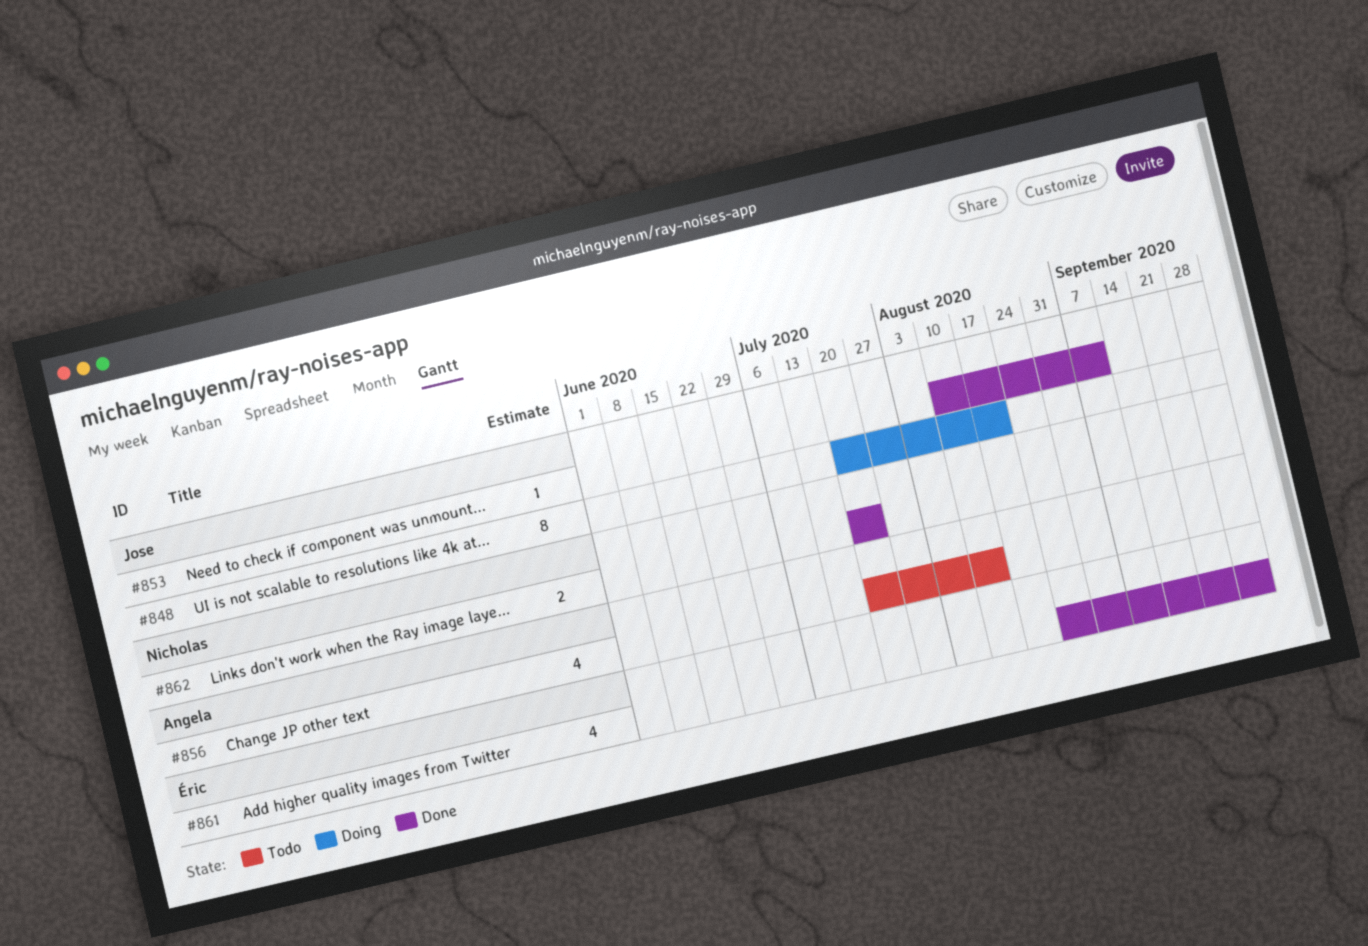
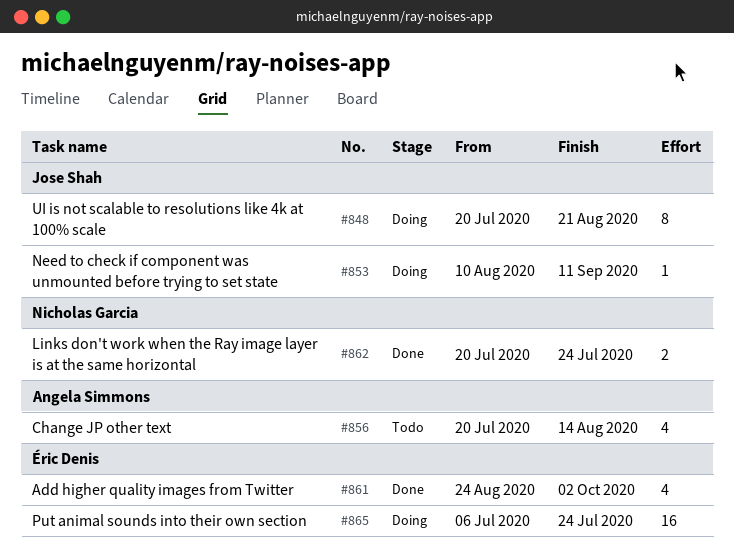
#853, status: Done -> Doing
#865: none -> present

